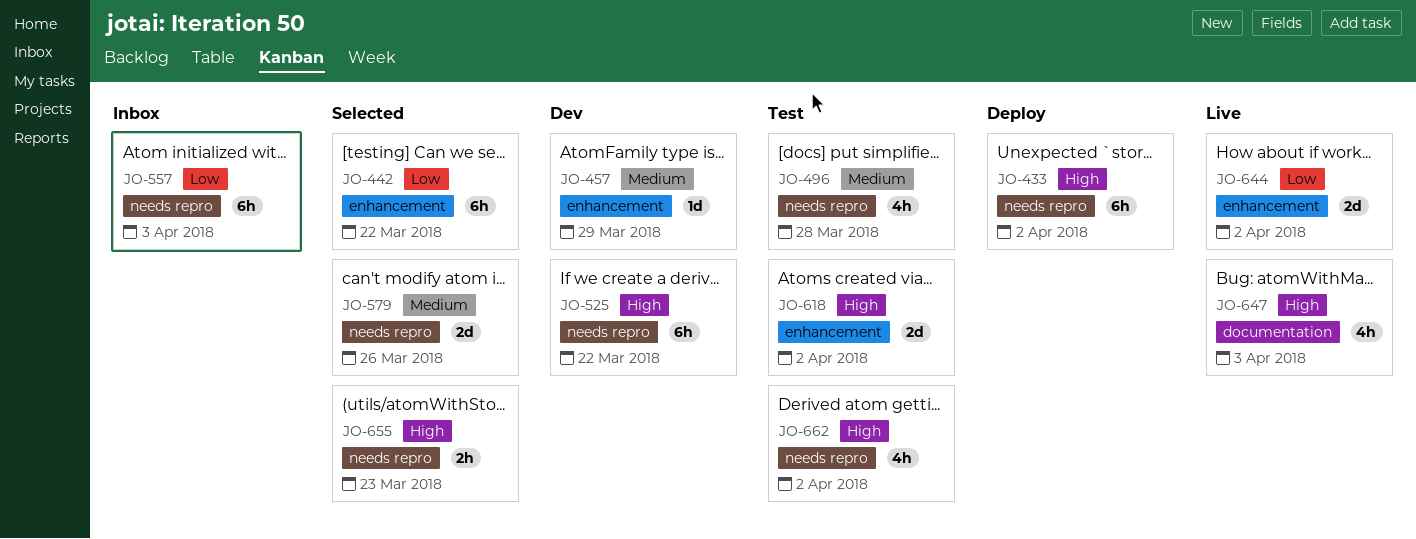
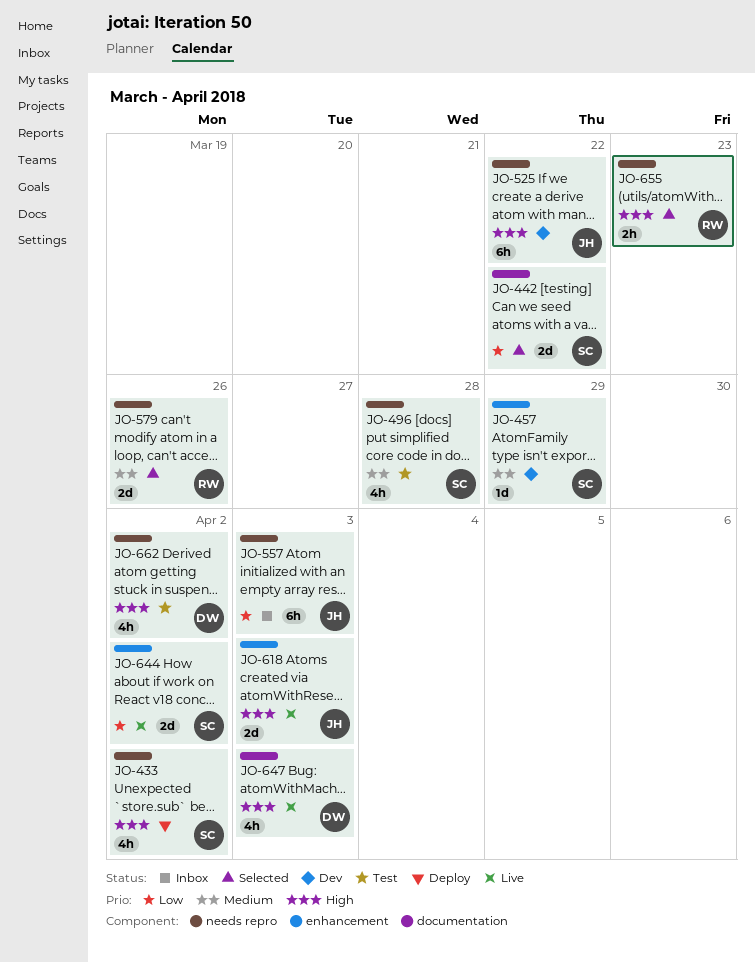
JO-433, estimate: 6h -> 4h
JO-442, label: enhancement -> documentation
JO-442, estimate: 6h -> 2d
JO-618, status: Test -> Live
JO-618, due: Apr 2 -> Apr 3

